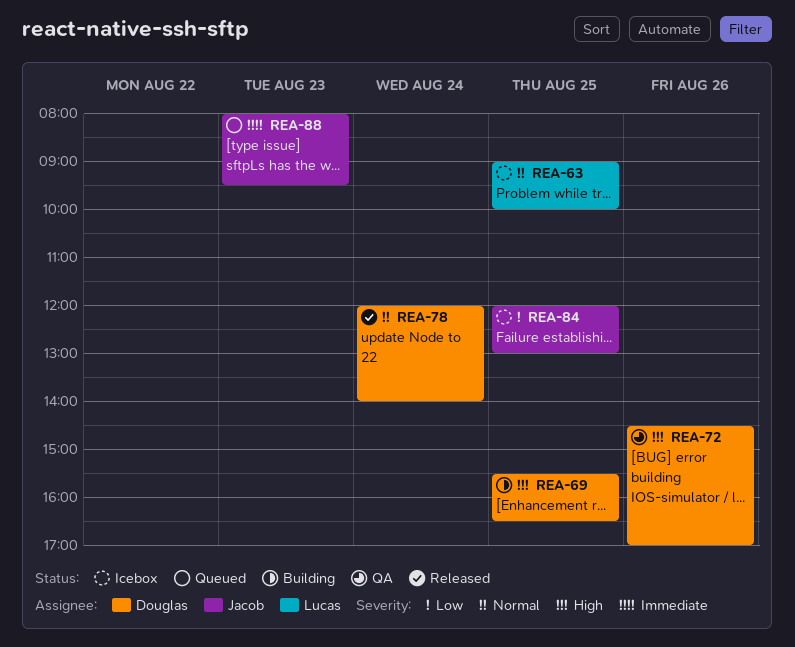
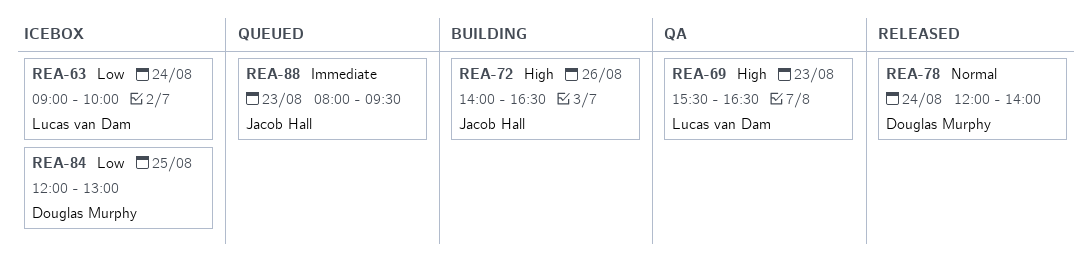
REA-63, priority: Normal -> Low
REA-63, day: Aug 25 -> Aug 24
REA-69, status: Building -> QA
REA-69, owner: Douglas Murphy -> Lucas van Dam
REA-69, day: Aug 25 -> Aug 23
REA-72, status: QA -> Building
REA-72, owner: Douglas Murphy -> Jacob Hall
REA-72, begins: 14:30 -> 14:00
REA-72, ends: 17:00 -> 16:30
REA-84, owner: Jacob Hall -> Douglas Murphy

